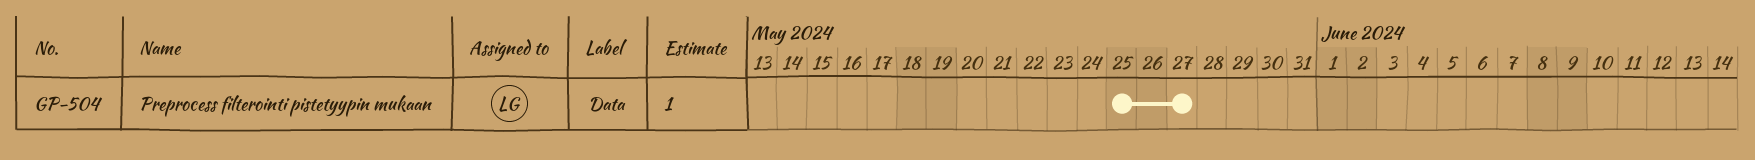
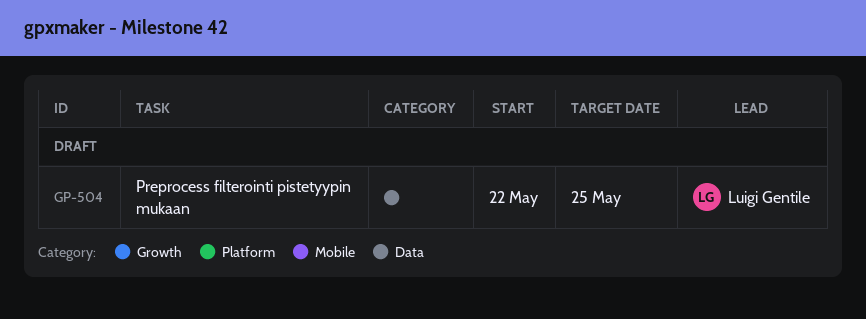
GP-504, start: May 25 -> May 22
GP-504, due: May 27 -> May 25

